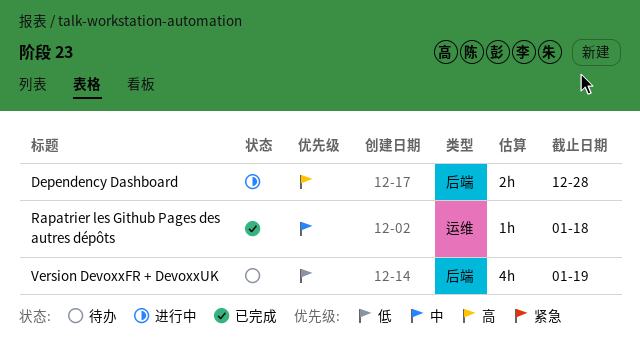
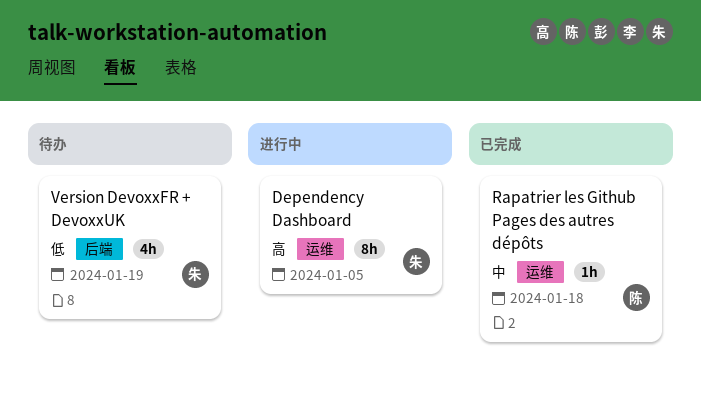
Dependency Dashboard, label: 后端 -> 运维
Dependency Dashboard, estimate: 2h -> 8h
Dependency Dashboard, due: Dec 28 -> Jan 5

